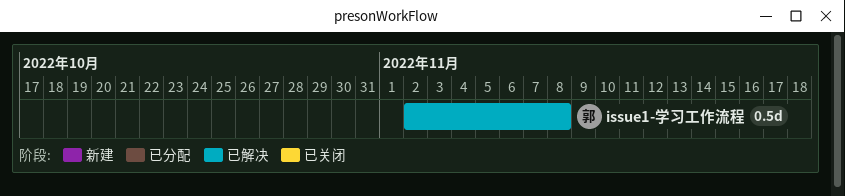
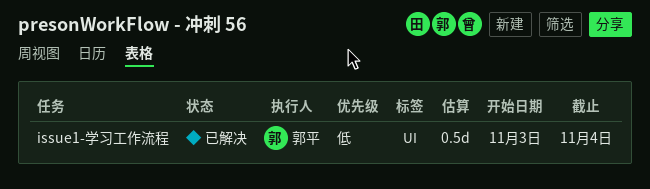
issue1-学习工作流程, start: Nov 2 -> Nov 3
issue1-学习工作流程, due: Nov 8 -> Nov 4

